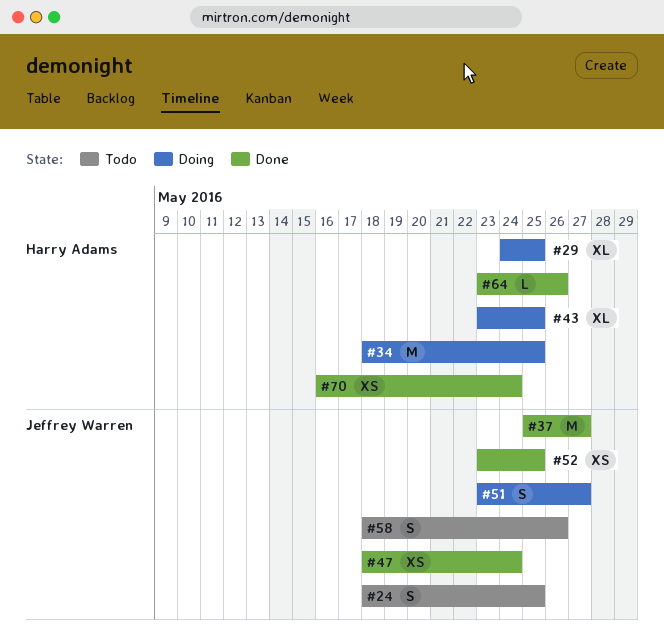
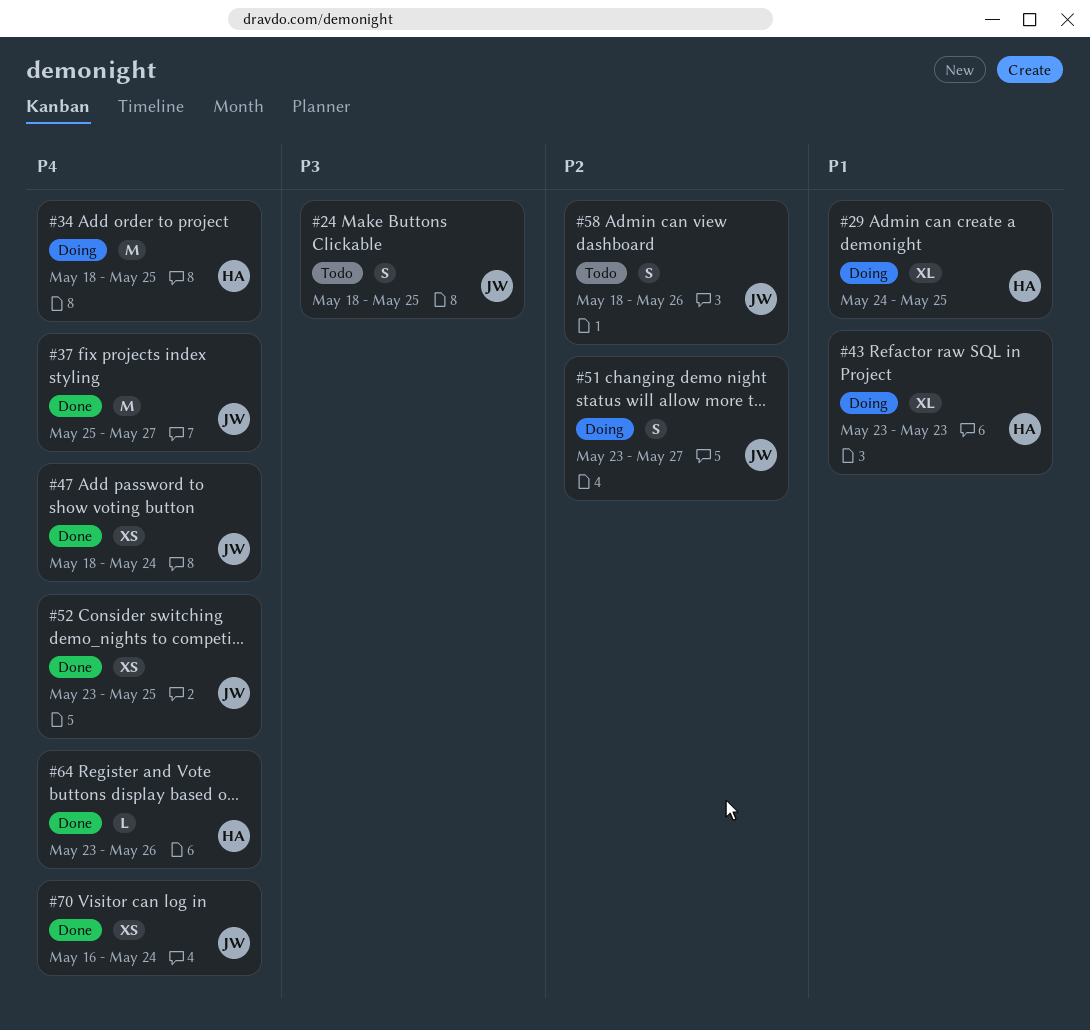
#43, due: May 25 -> May 23
#70, owner: Harry Adams -> Jeffrey Warren

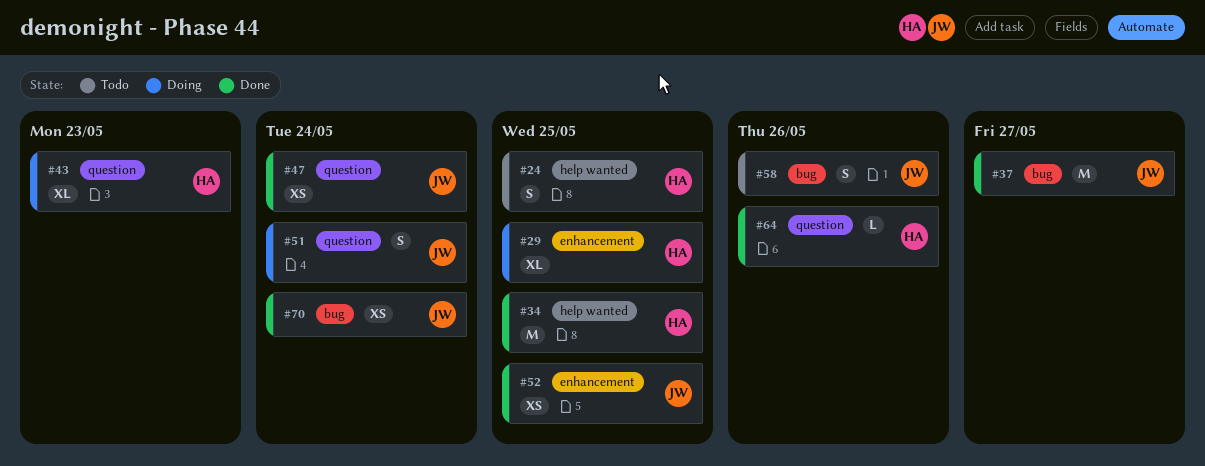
#24, owner: JW -> HA
#34, status: Doing -> Done
#51, due: May 27 -> May 24

